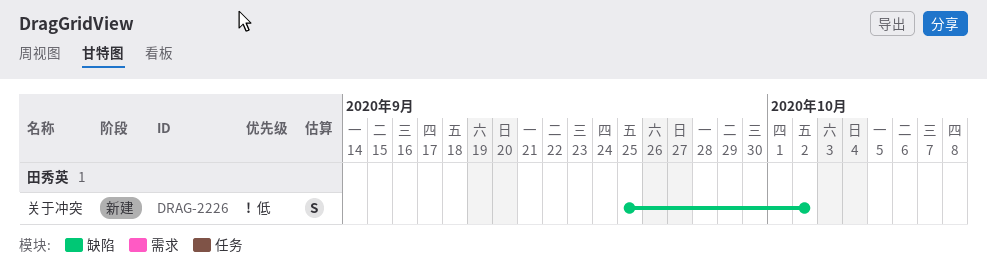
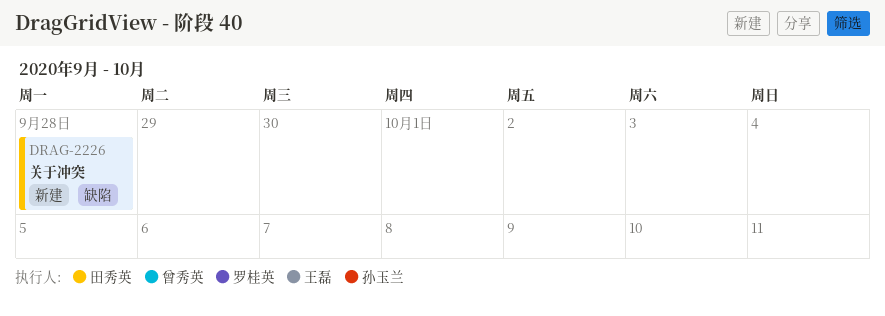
DRAG-2226, due: Oct 2 -> Sep 28

